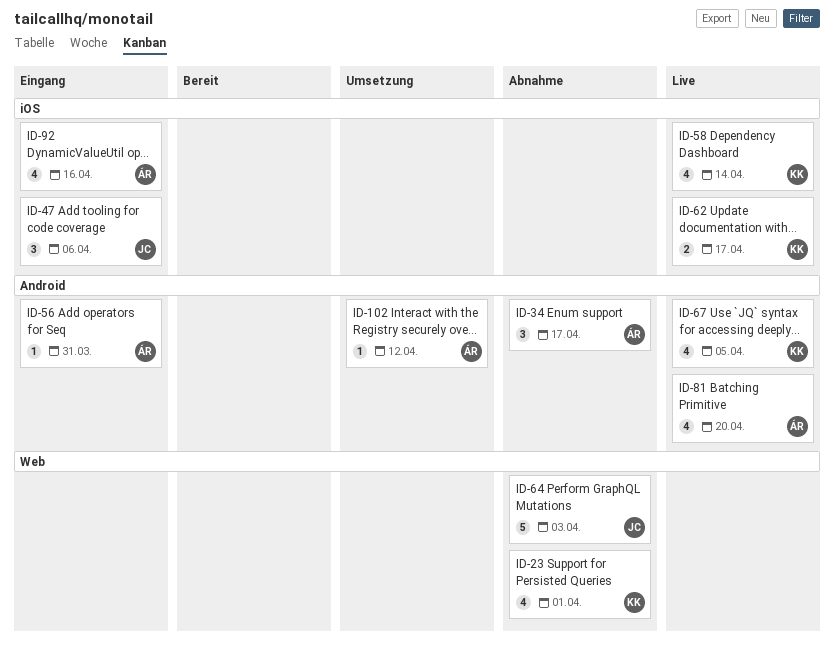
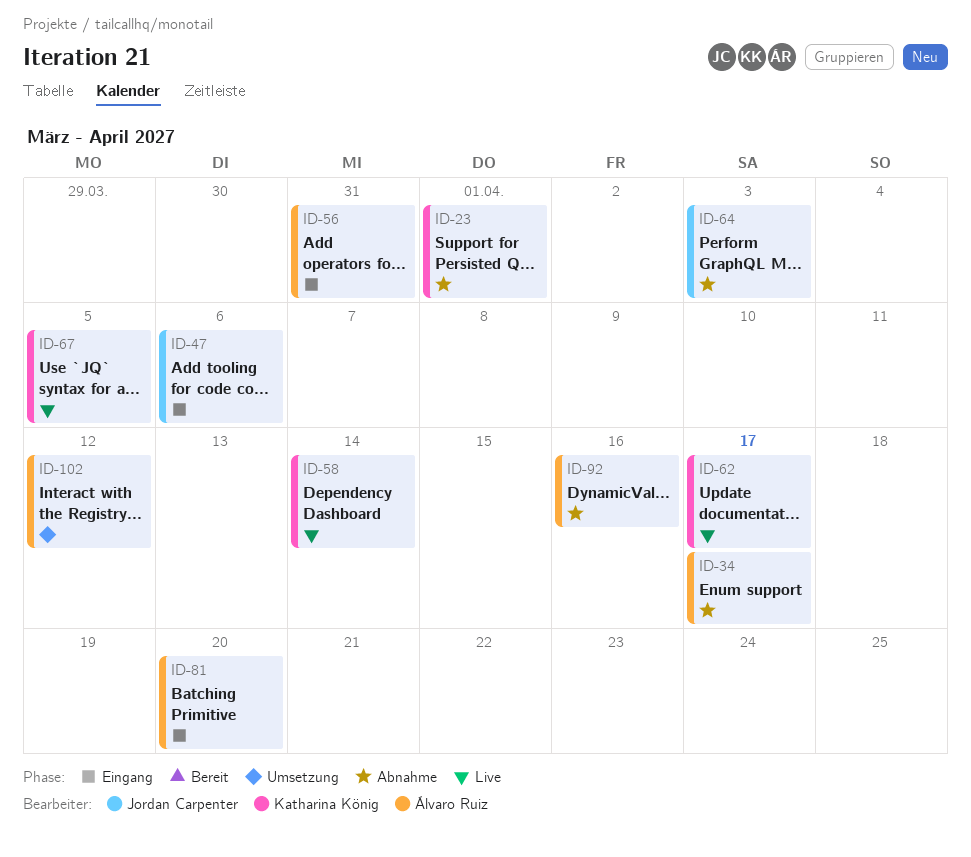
ID-81, status: Live -> Eingang
ID-92, status: Eingang -> Abnahme

